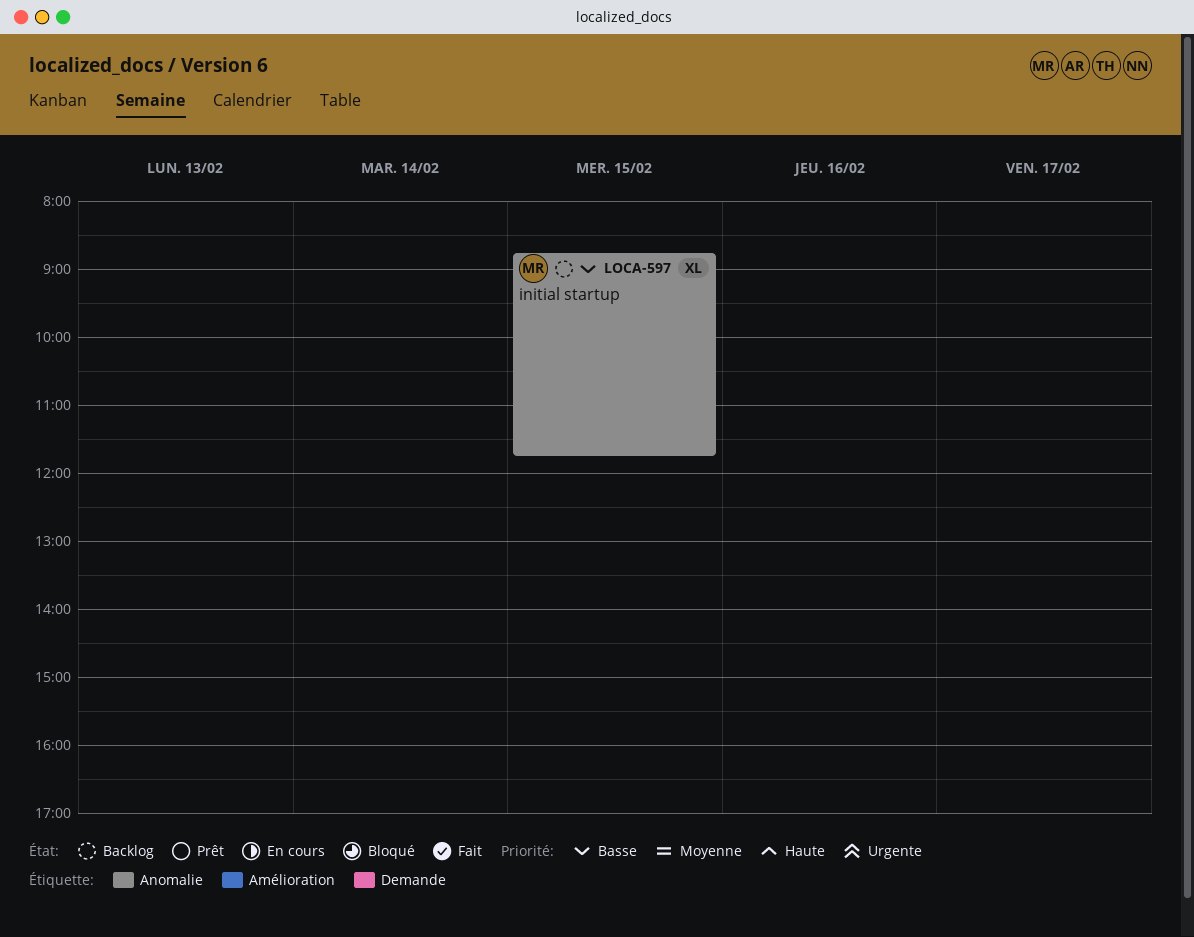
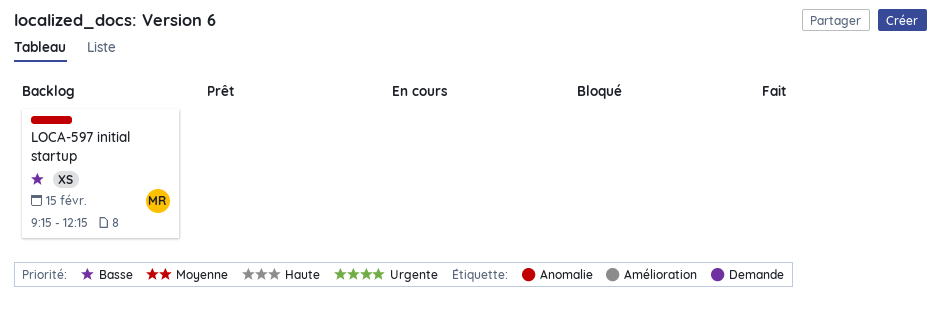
LOCA-597, estimate: XL -> XS
LOCA-597, begins: 08:45 -> 09:15
LOCA-597, ends: 11:45 -> 12:15

